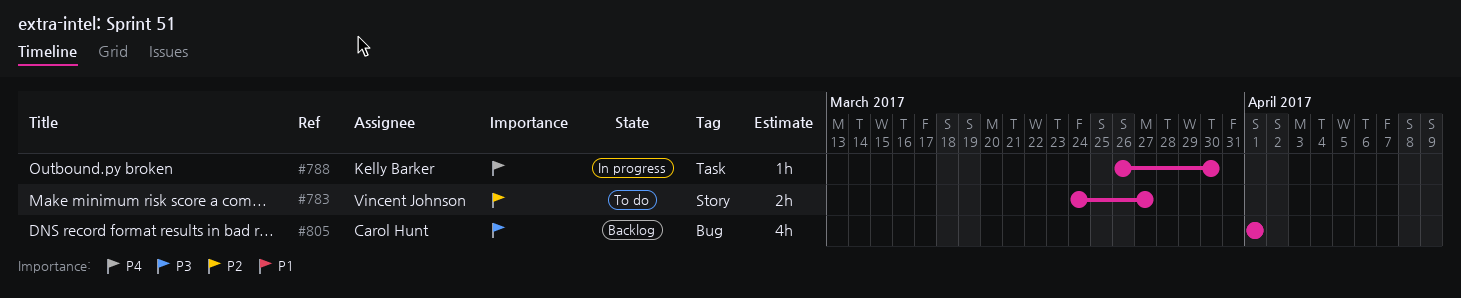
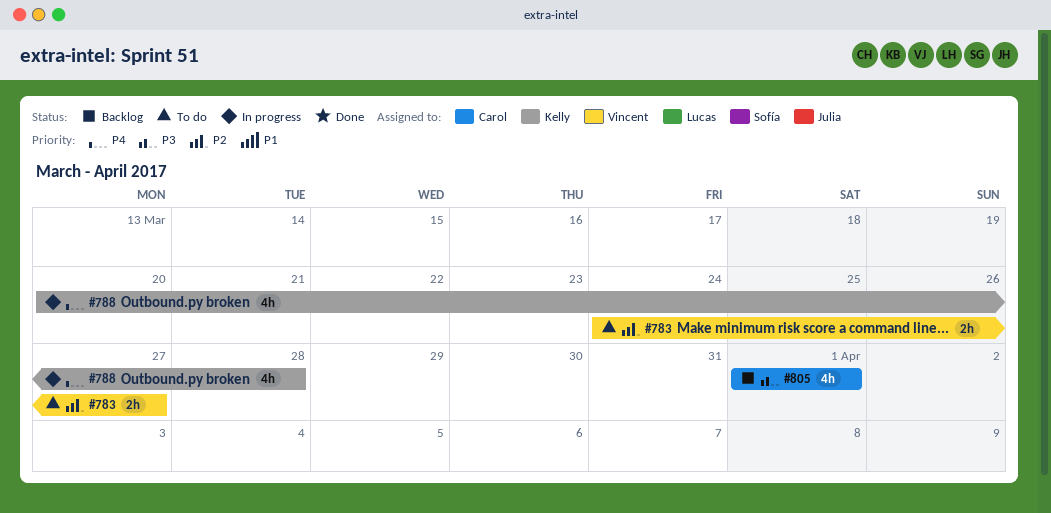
#788, estimate: 1h -> 4h
#788, start: Mar 26 -> Mar 20
#788, due: Mar 30 -> Mar 28

